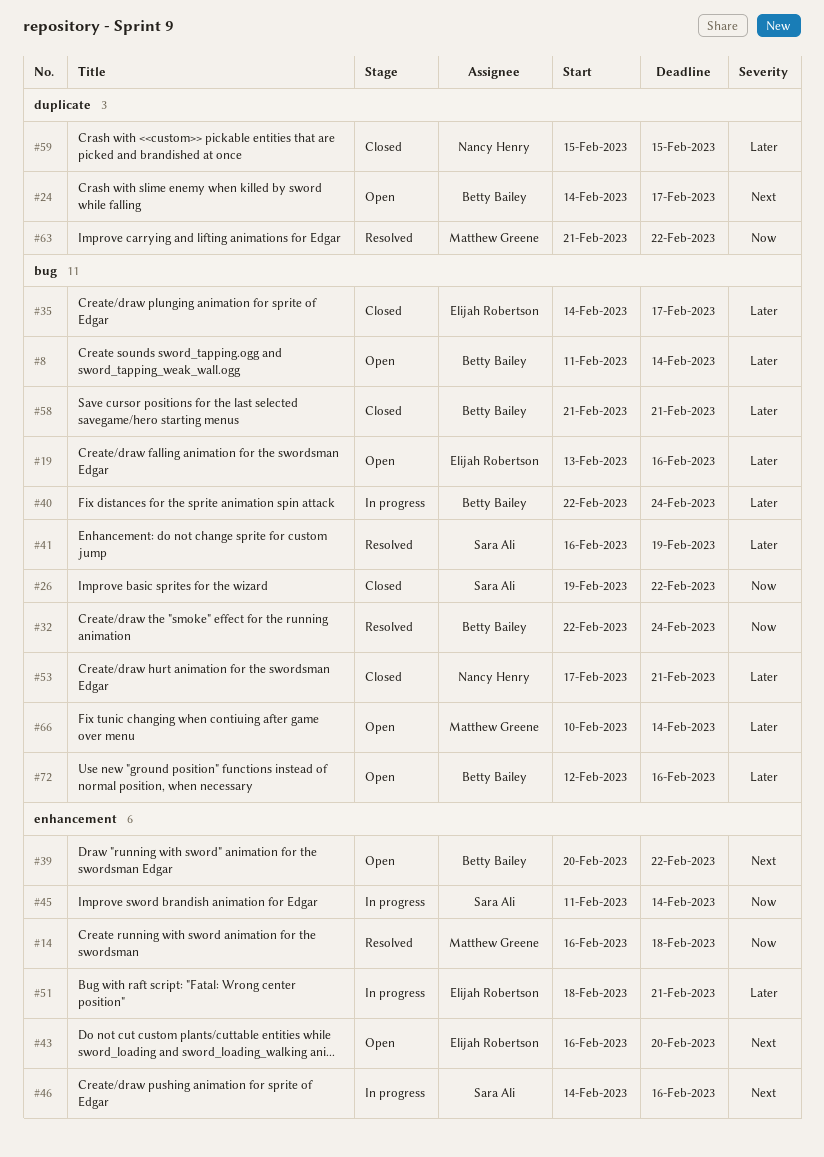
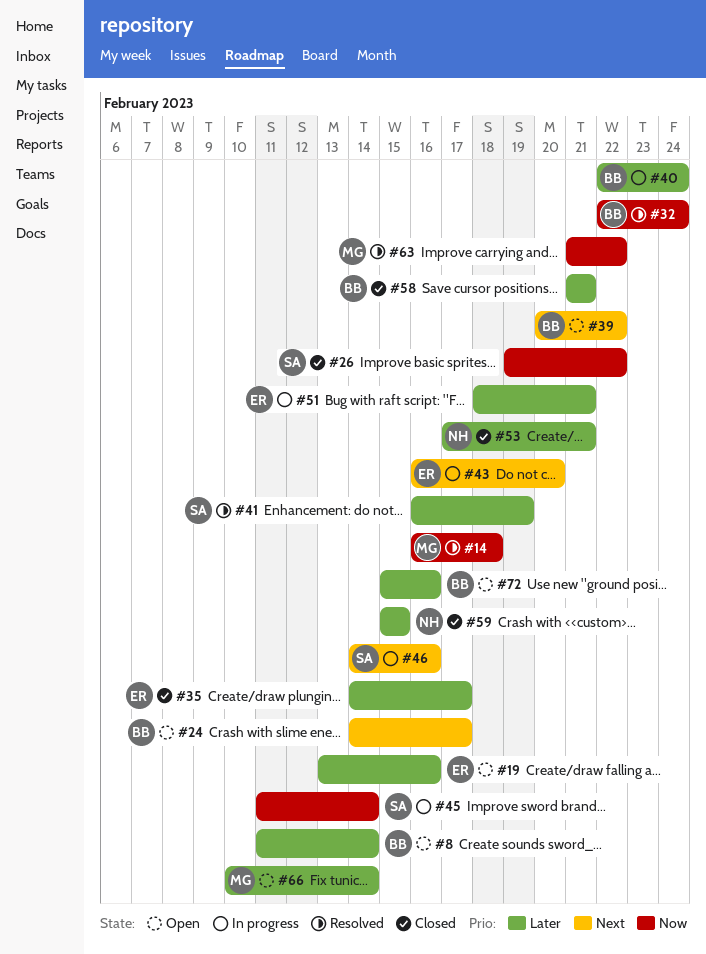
#43, status: Open -> In progress
#72, start: Feb 12 -> Feb 15

